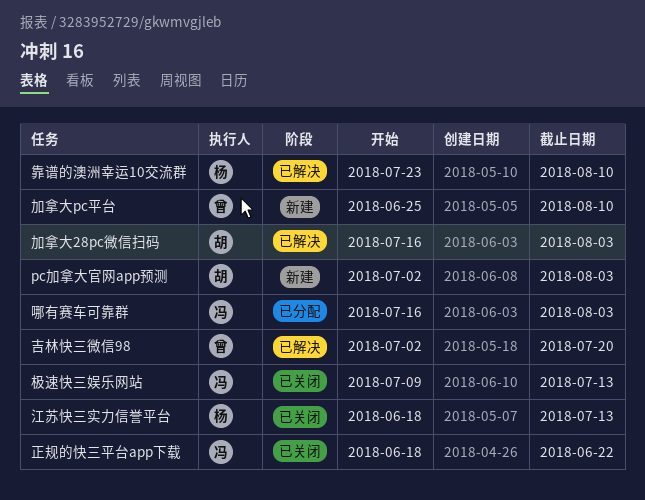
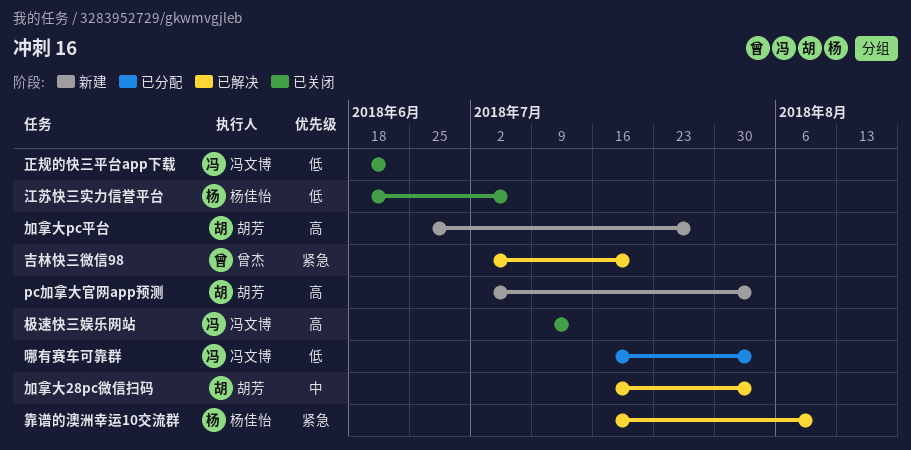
加拿大pc平台, owner: 曾杰 -> 胡芳
加拿大pc平台, due: Aug 10 -> Jul 27
江苏快三实力信誉平台, due: Jul 13 -> Jul 6
靠谱的澳洲幸运10交流群, start: Jul 23 -> Jul 16

